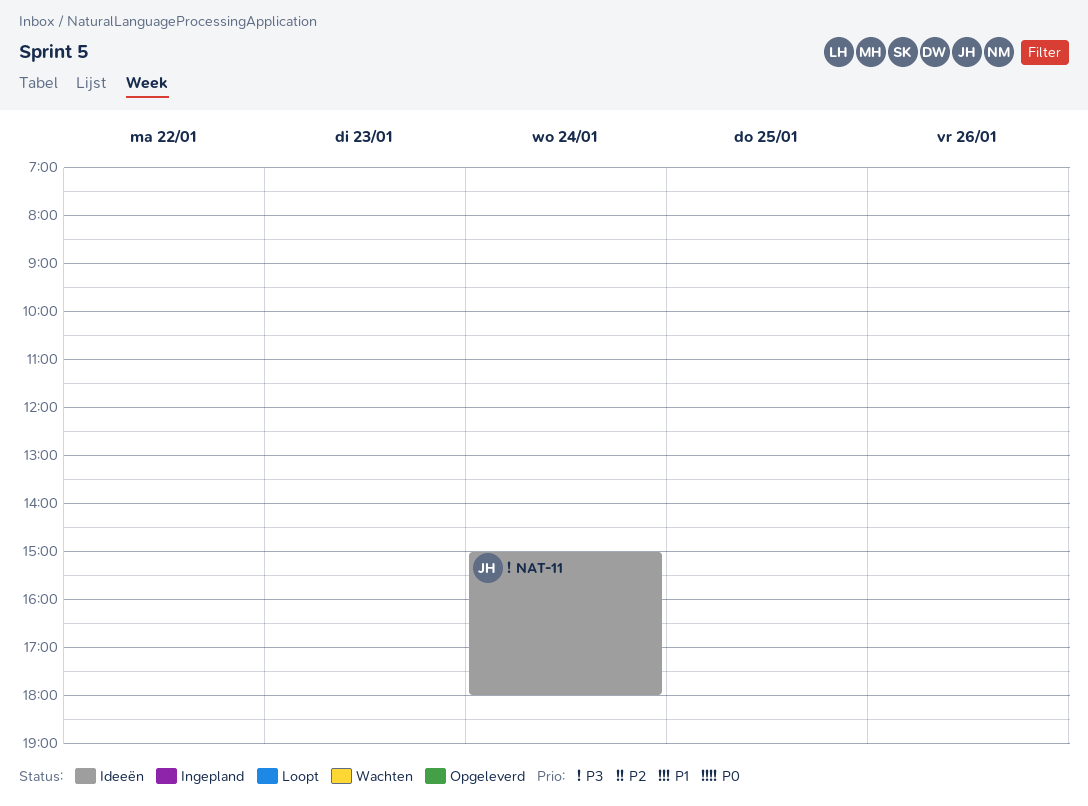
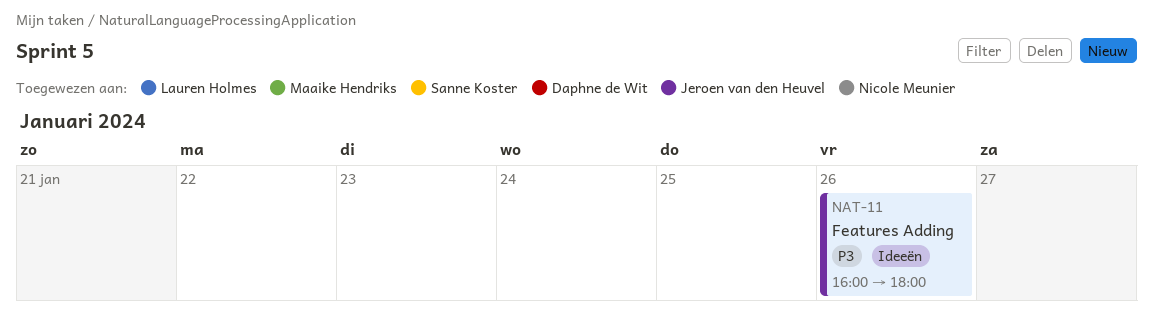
NAT-11, day: Jan 24 -> Jan 26
NAT-11, begins: 15:00 -> 16:00

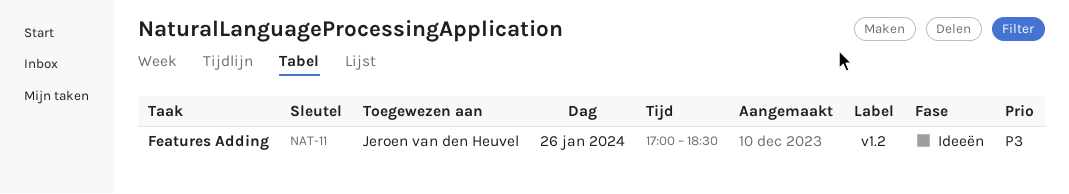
NAT-11, begins: 16:00 -> 17:00
NAT-11, ends: 18:00 -> 18:30

